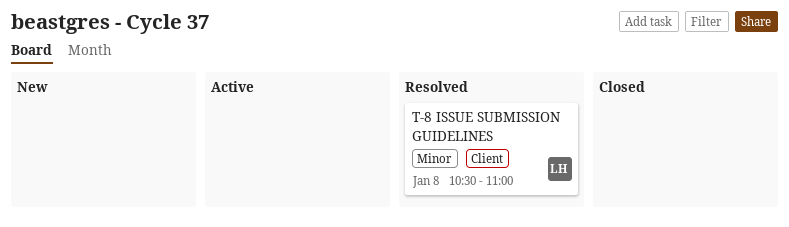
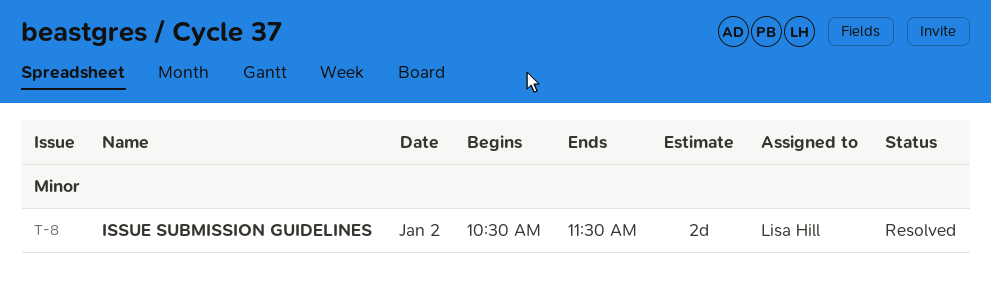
T-8, day: Jan 8 -> Jan 2
T-8, ends: 11:00 -> 11:30

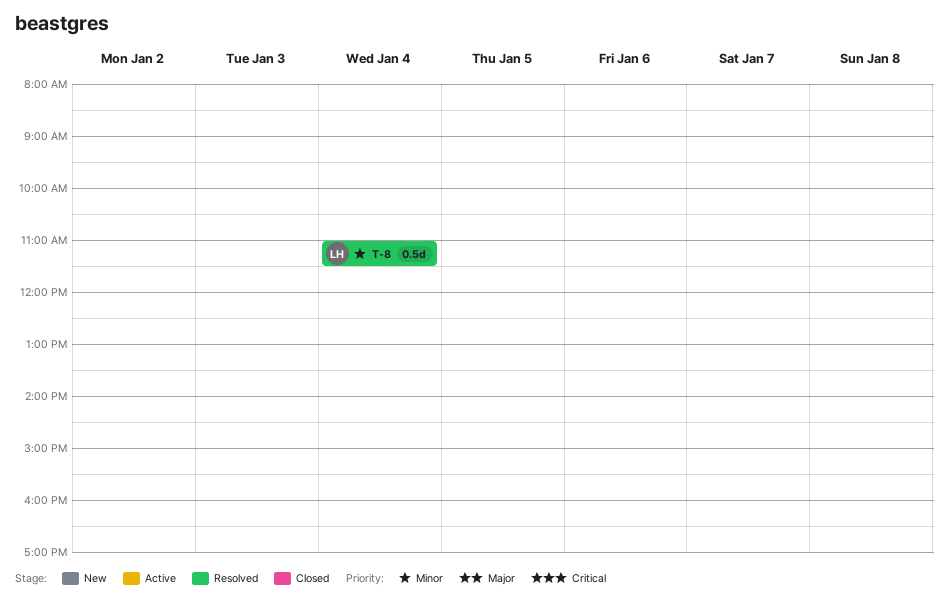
T-8, estimate: 2d -> 0.5d
T-8, day: Jan 2 -> Jan 4
T-8, begins: 10:30 -> 11:00

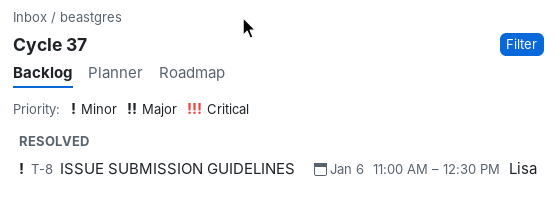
T-8, day: Jan 4 -> Jan 6
T-8, ends: 11:30 -> 12:30

